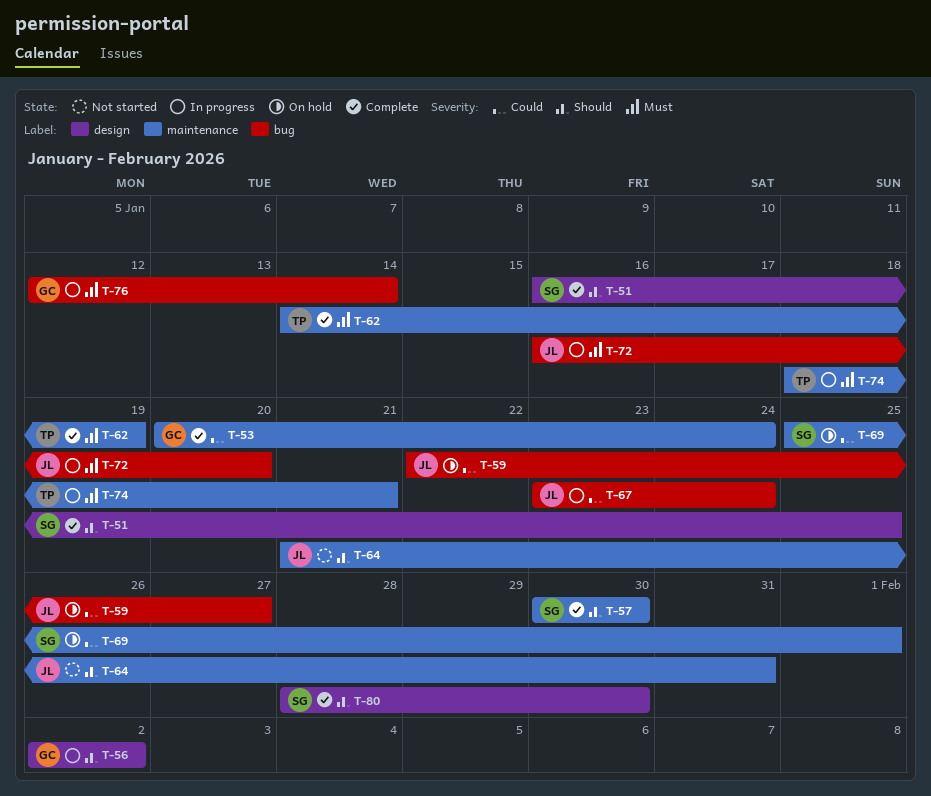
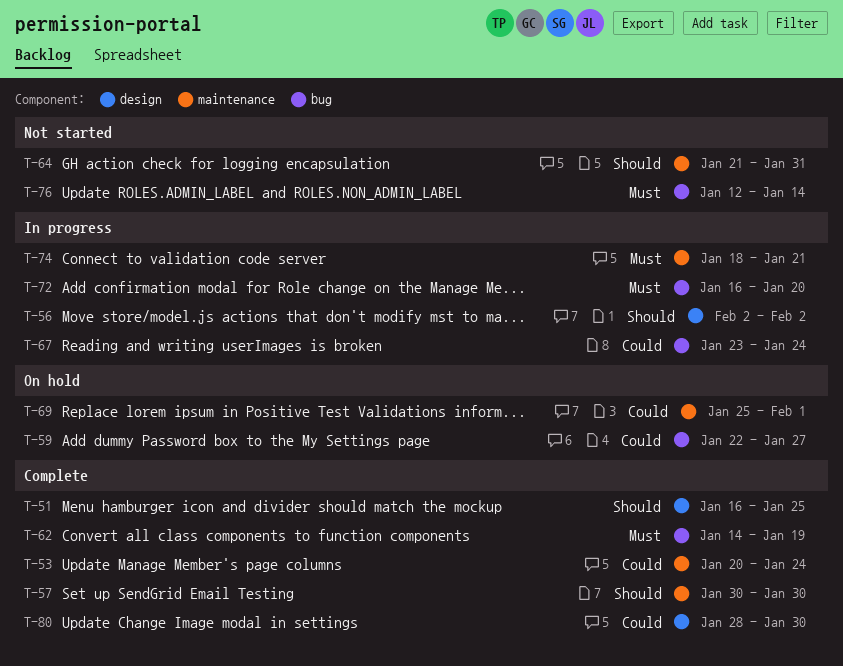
T-62, label: maintenance -> bug
T-76, status: In progress -> Not started
T-80, priority: Should -> Could

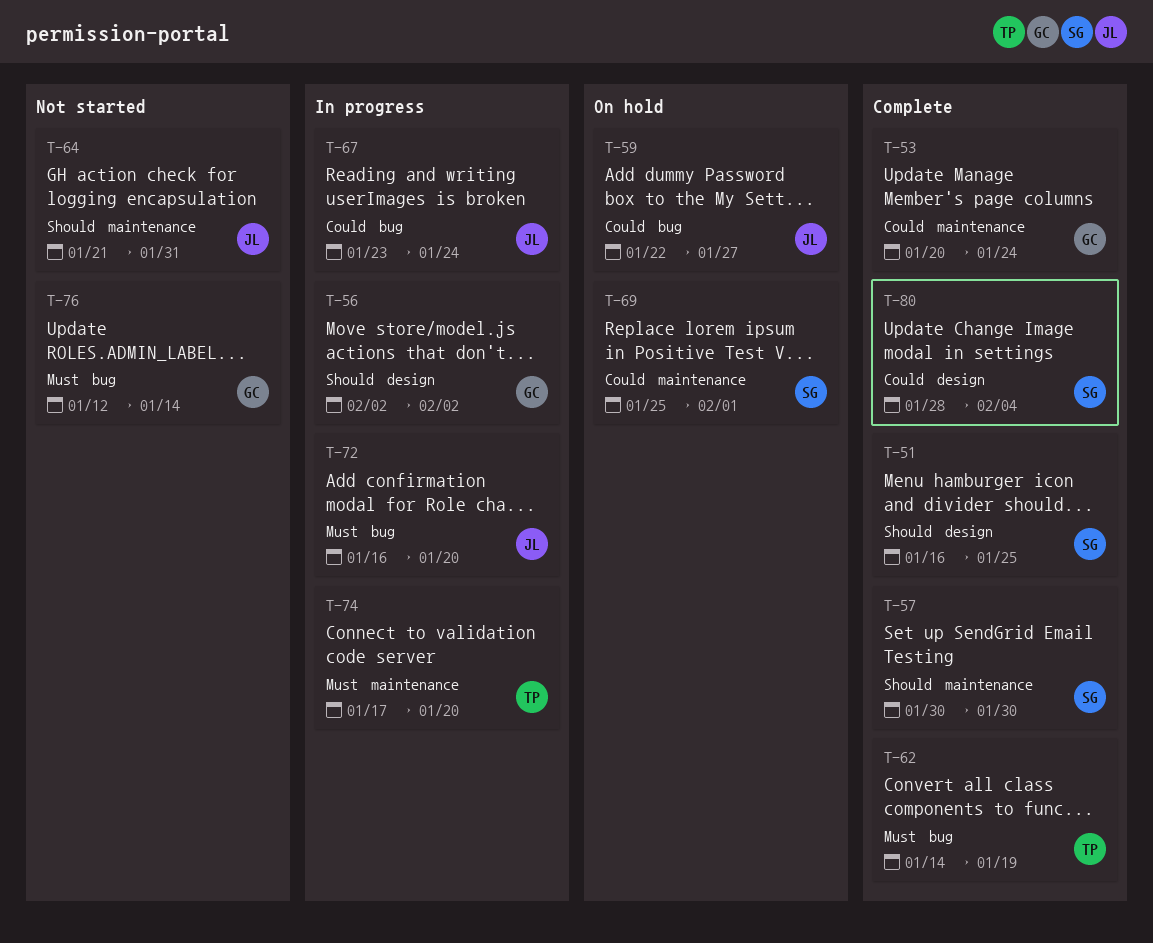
T-74, start: Jan 18 -> Jan 17
T-74, due: Jan 21 -> Jan 20
T-80, due: Jan 30 -> Feb 4

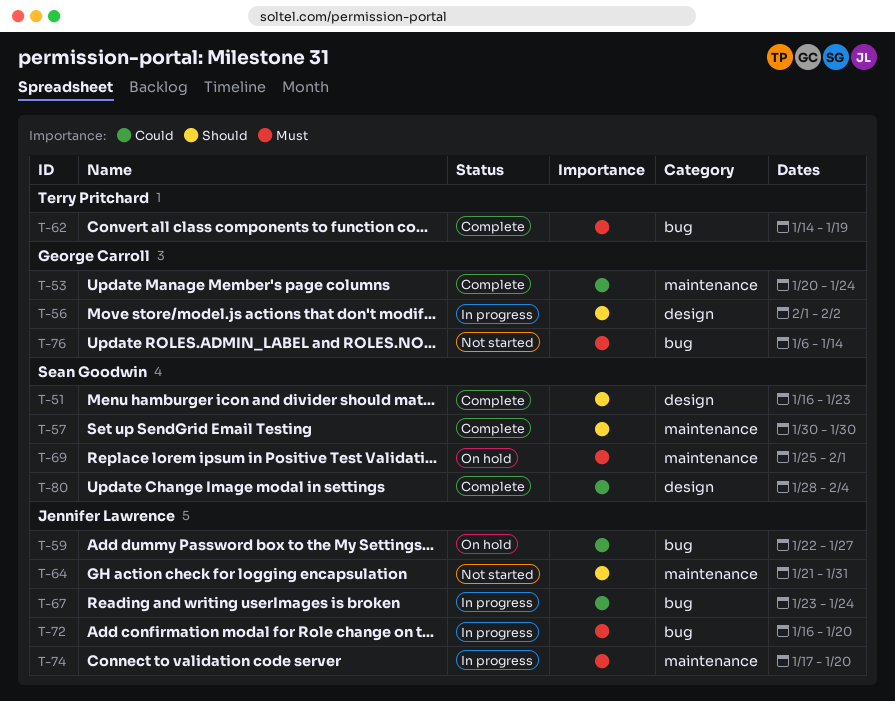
T-51, due: Jan 25 -> Jan 23
T-56, start: Feb 2 -> Feb 1
T-69, priority: Could -> Must
T-74, owner: Terry Pritchard -> Jennifer Lawrence
T-76, start: Jan 12 -> Jan 6

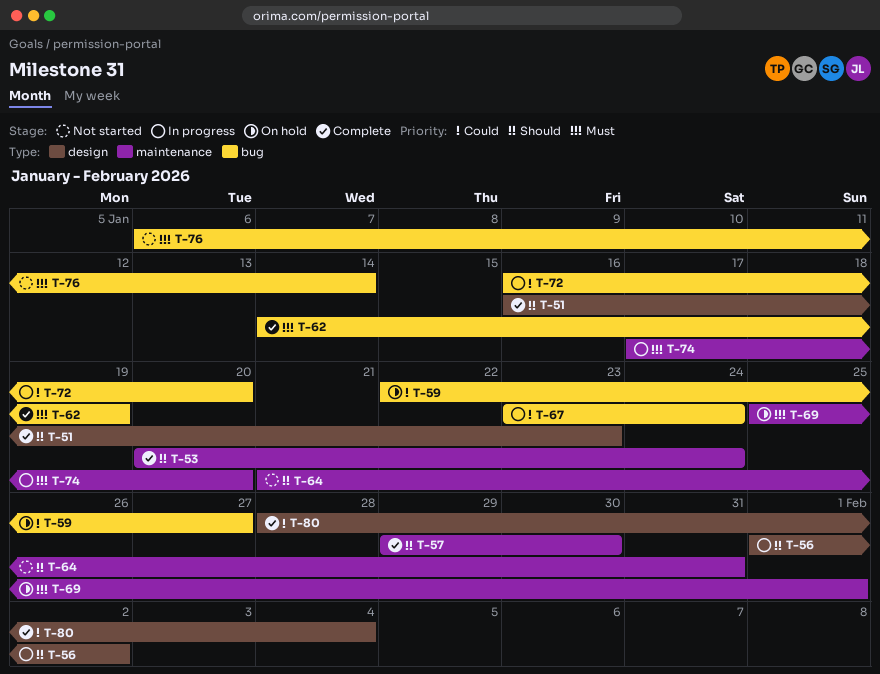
T-53, priority: Could -> Should
T-57, start: Jan 30 -> Jan 29
T-72, priority: Must -> Could

